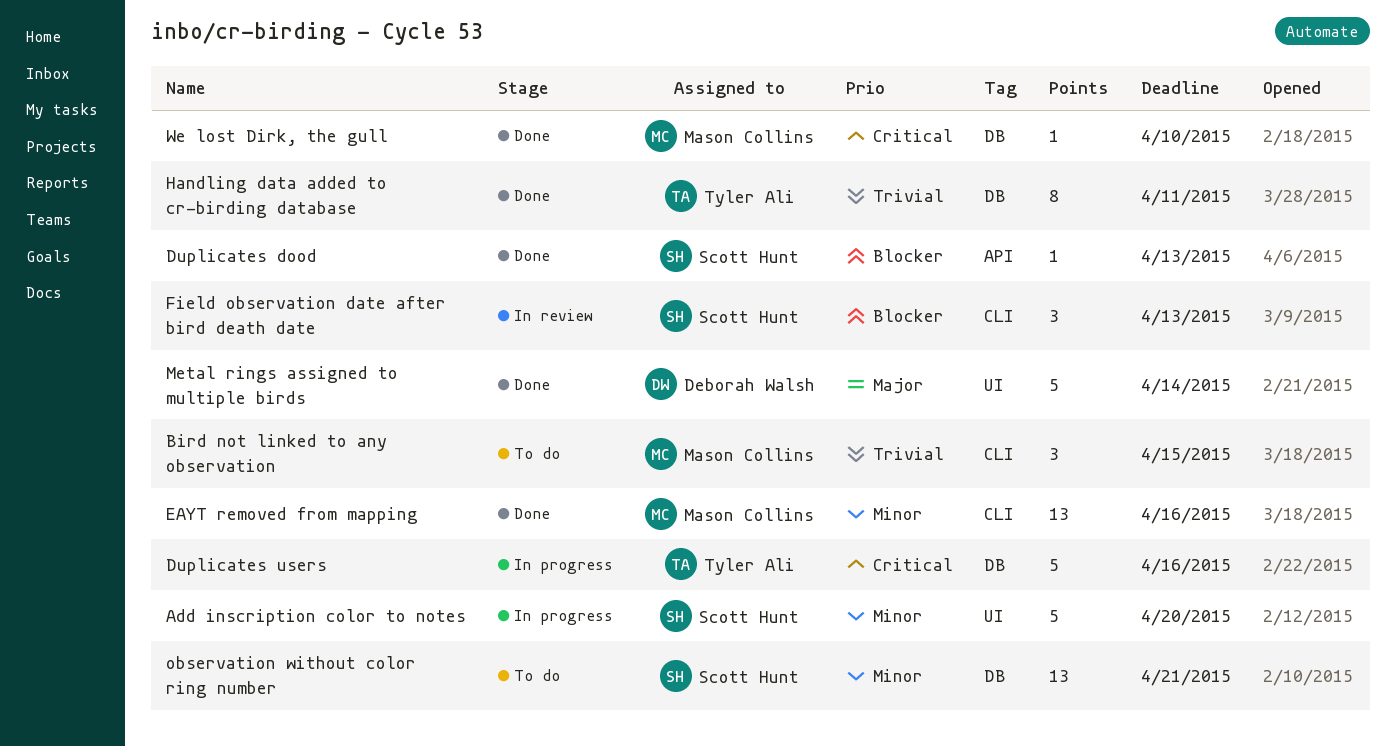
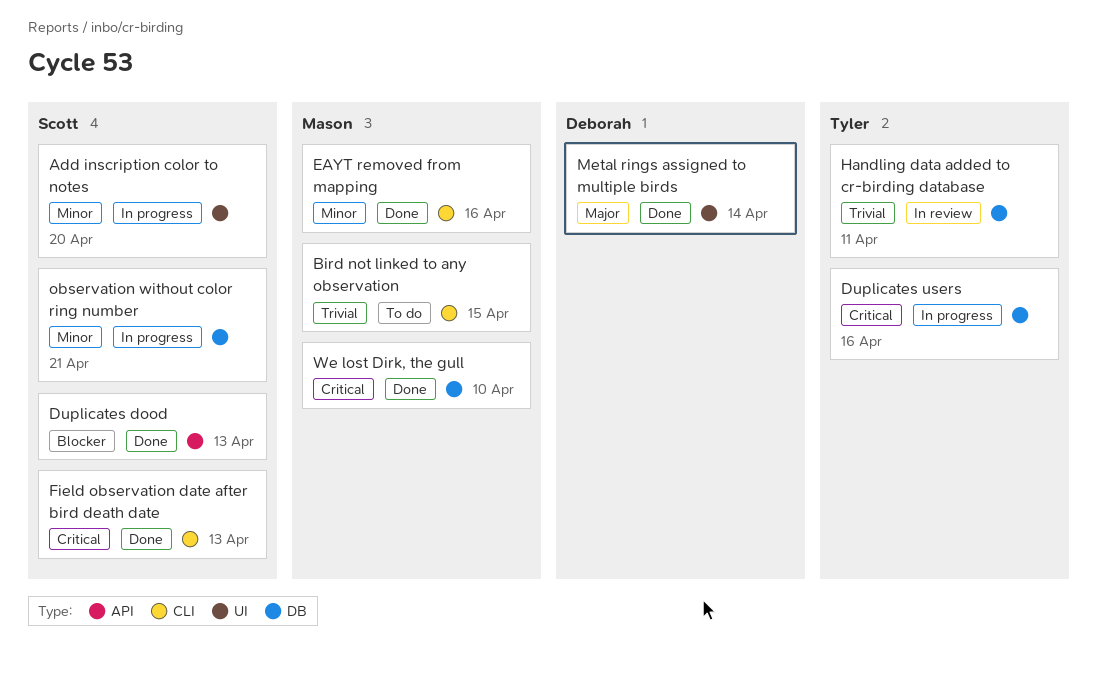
Field observation date after bird death date, status: In review -> Done
Field observation date after bird death date, priority: Blocker -> Critical
Handling data added to cr-birding database, status: Done -> In review
observation without color ring number, status: To do -> In progress

